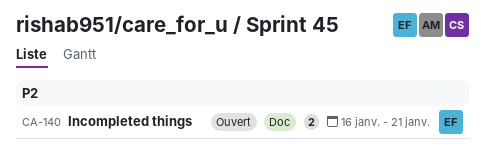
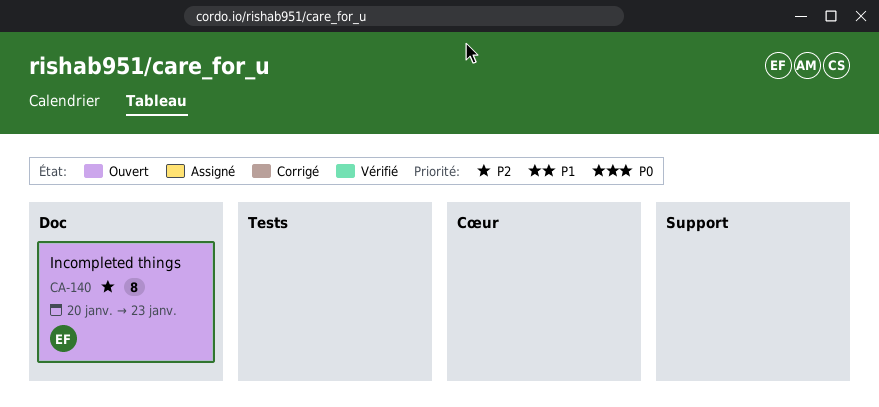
CA-140, estimate: 2 -> 8
CA-140, start: Jan 16 -> Jan 20
CA-140, due: Jan 21 -> Jan 23

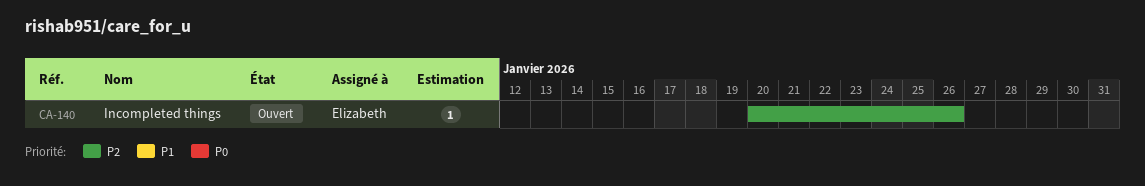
CA-140, estimate: 8 -> 1
CA-140, due: Jan 23 -> Jan 26

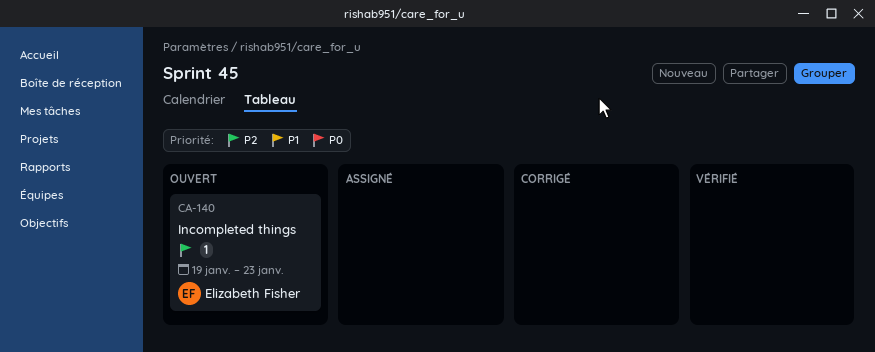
CA-140, start: Jan 20 -> Jan 19
CA-140, due: Jan 26 -> Jan 23

